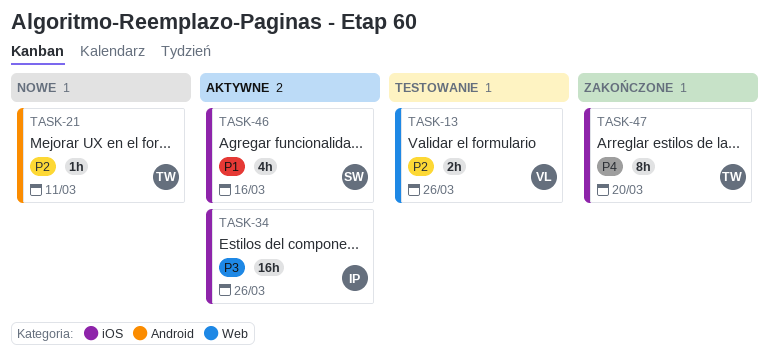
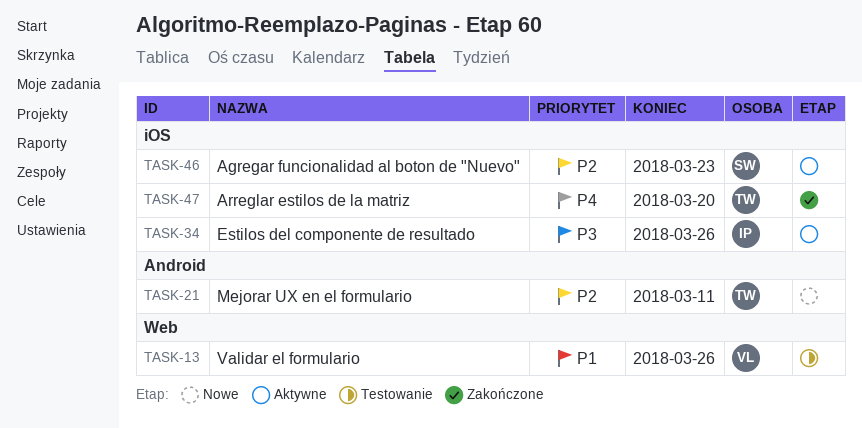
TASK-13, priority: P2 -> P1
TASK-46, priority: P1 -> P2
TASK-46, due: Mar 16 -> Mar 23

